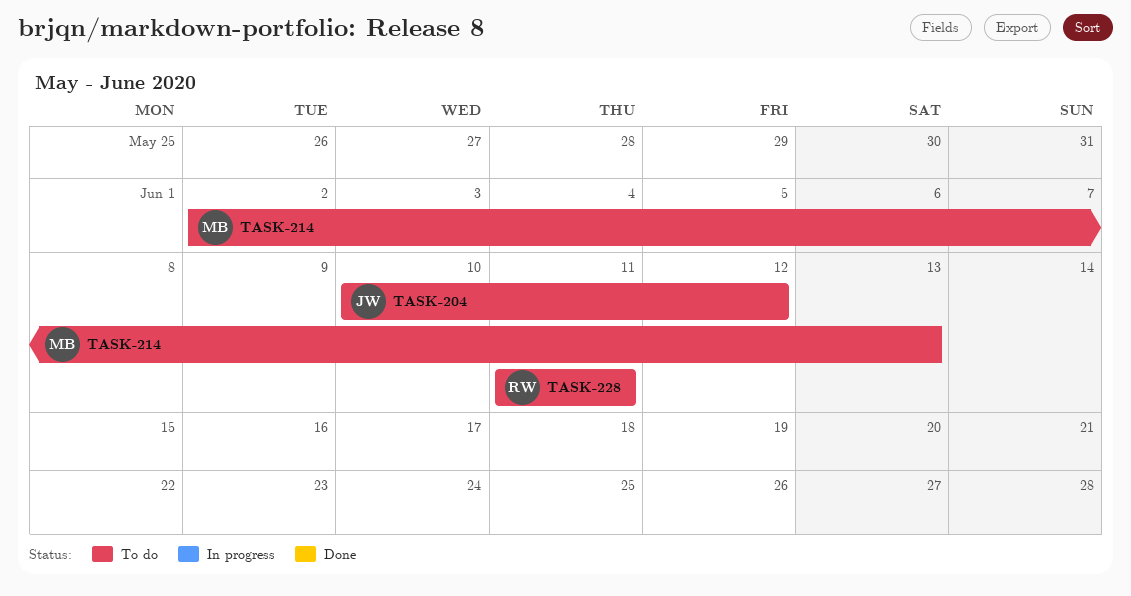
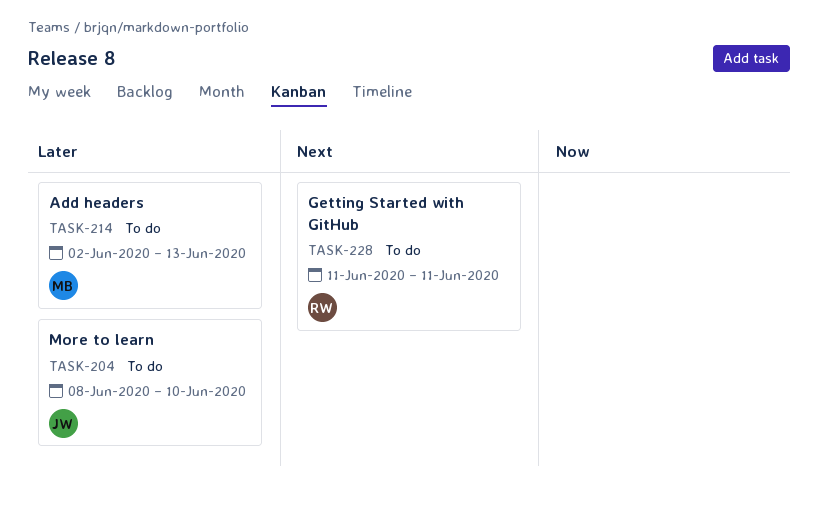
TASK-204, start: Jun 10 -> Jun 8
TASK-204, due: Jun 12 -> Jun 10

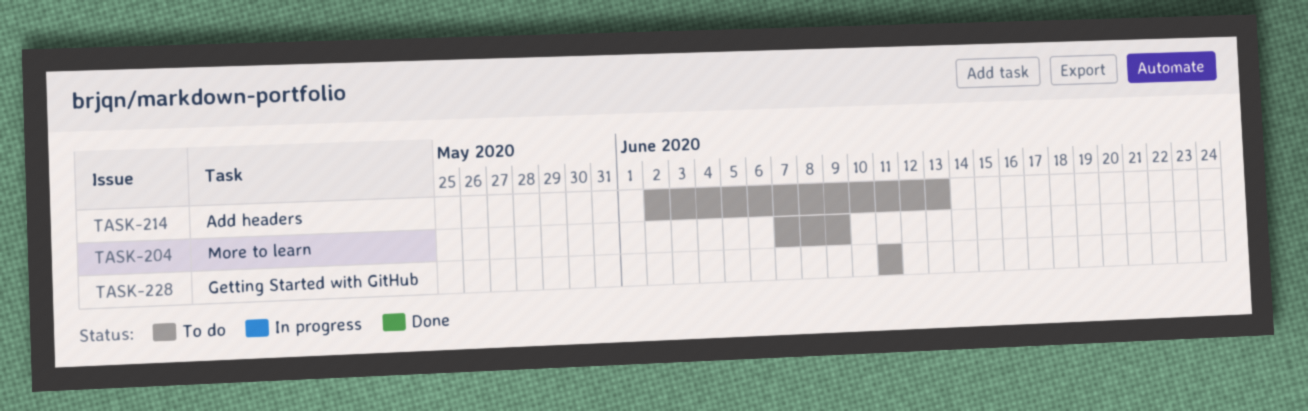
TASK-204, start: Jun 8 -> Jun 7
TASK-204, due: Jun 10 -> Jun 9

